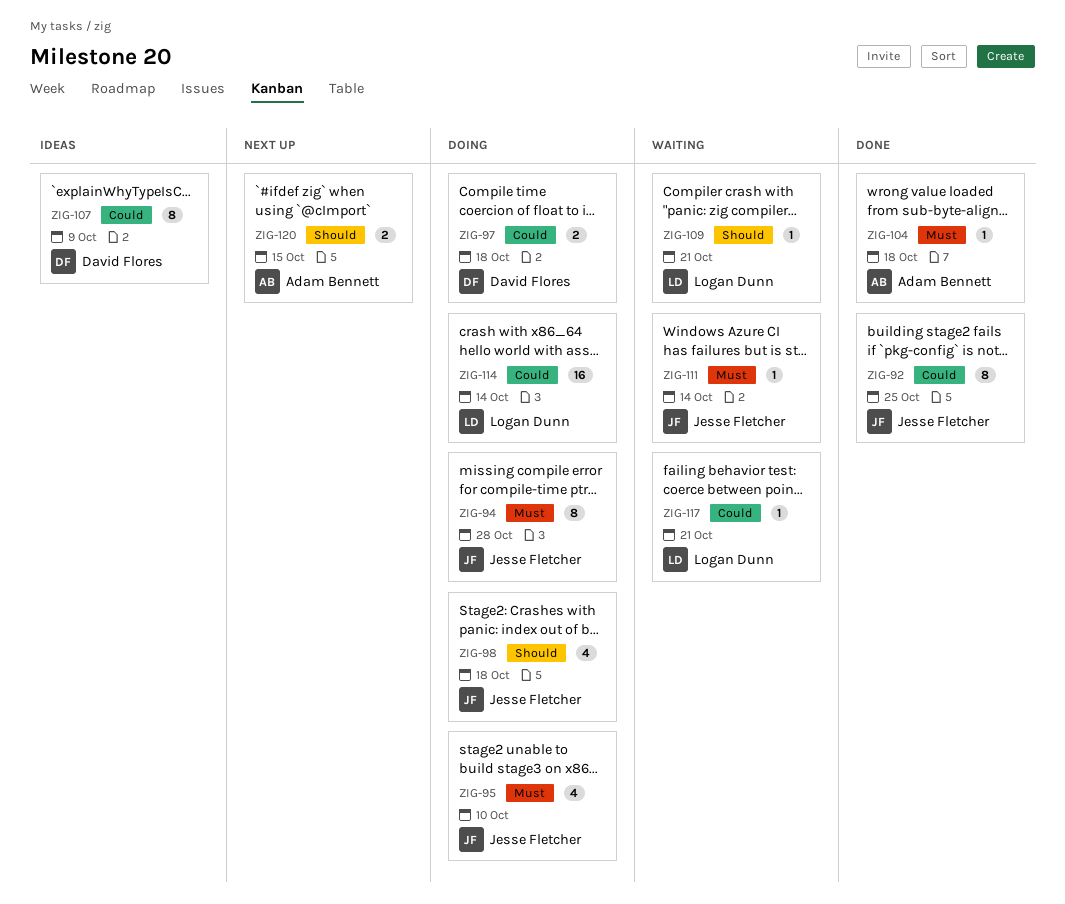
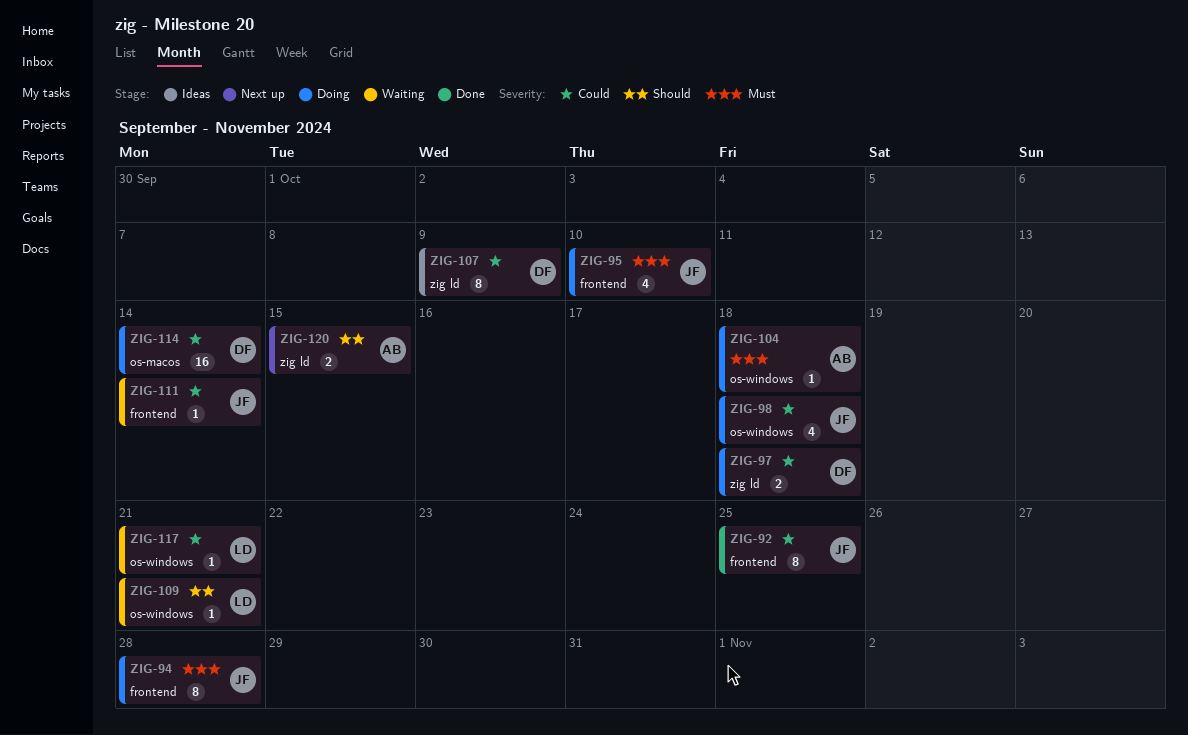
ZIG-98, priority: Should -> Could
ZIG-104, status: Done -> Doing
ZIG-111, priority: Must -> Could
ZIG-114, owner: Logan Dunn -> David Flores

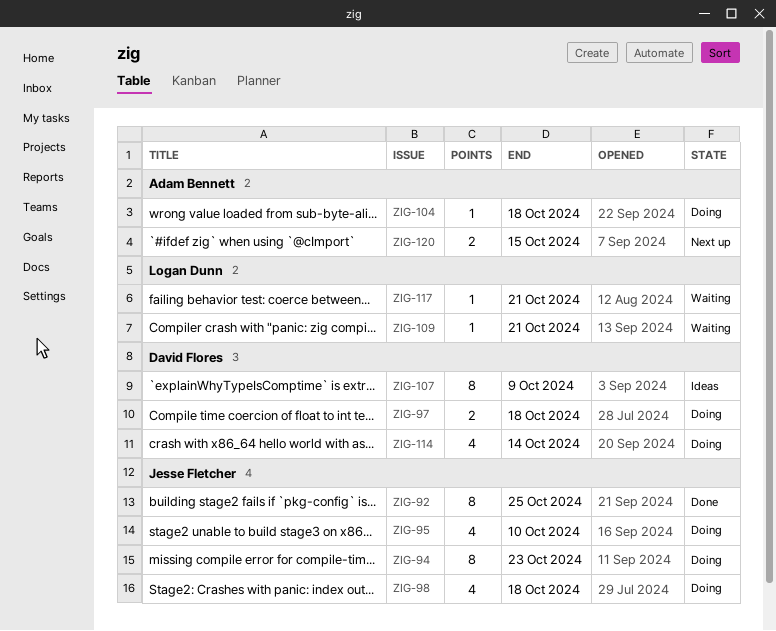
ZIG-94, due: Oct 28 -> Oct 23
ZIG-111: present -> none
ZIG-114, estimate: 16 -> 4

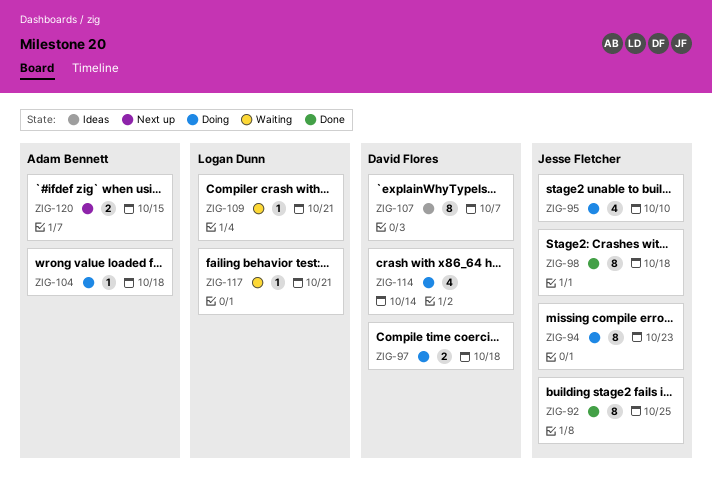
ZIG-98, status: Doing -> Done
ZIG-98, estimate: 4 -> 8
ZIG-107, due: Oct 9 -> Oct 7

